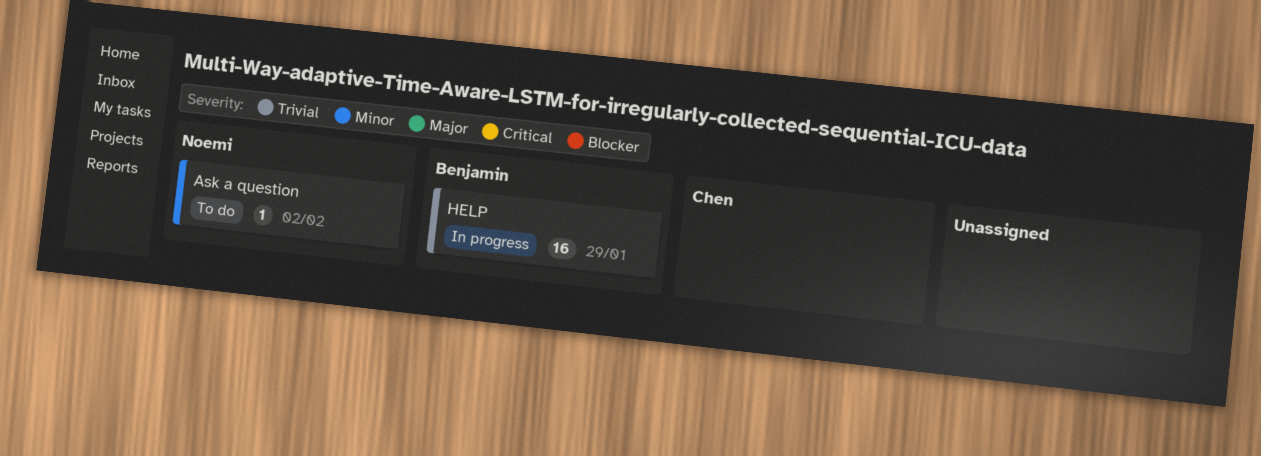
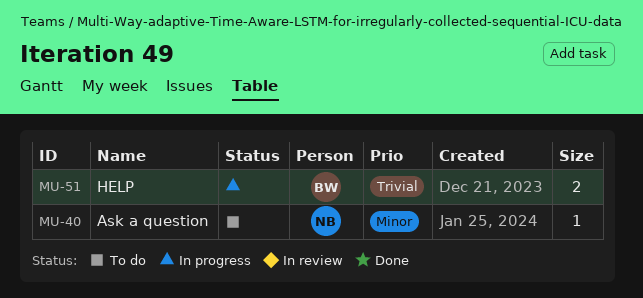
HELP, estimate: 16 -> 2

